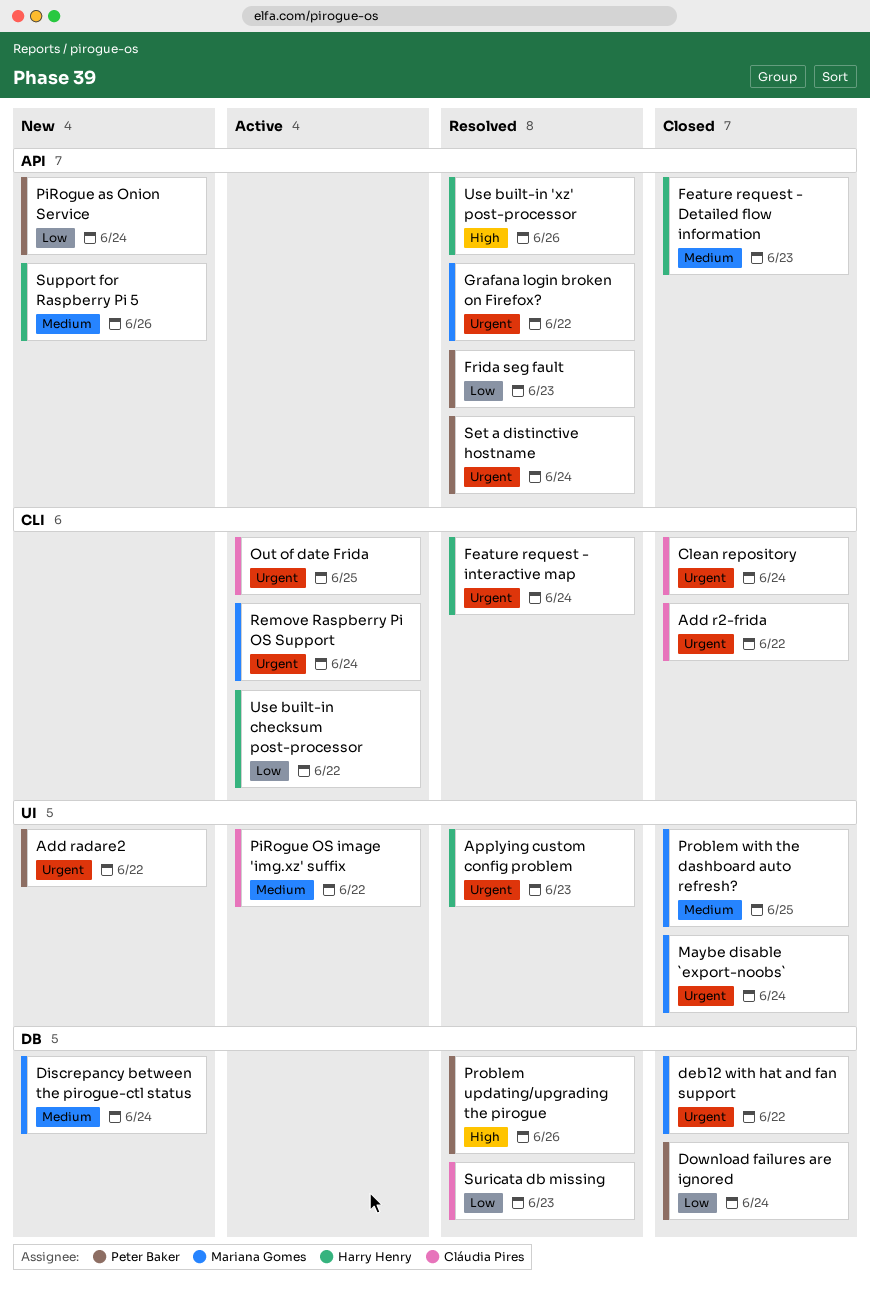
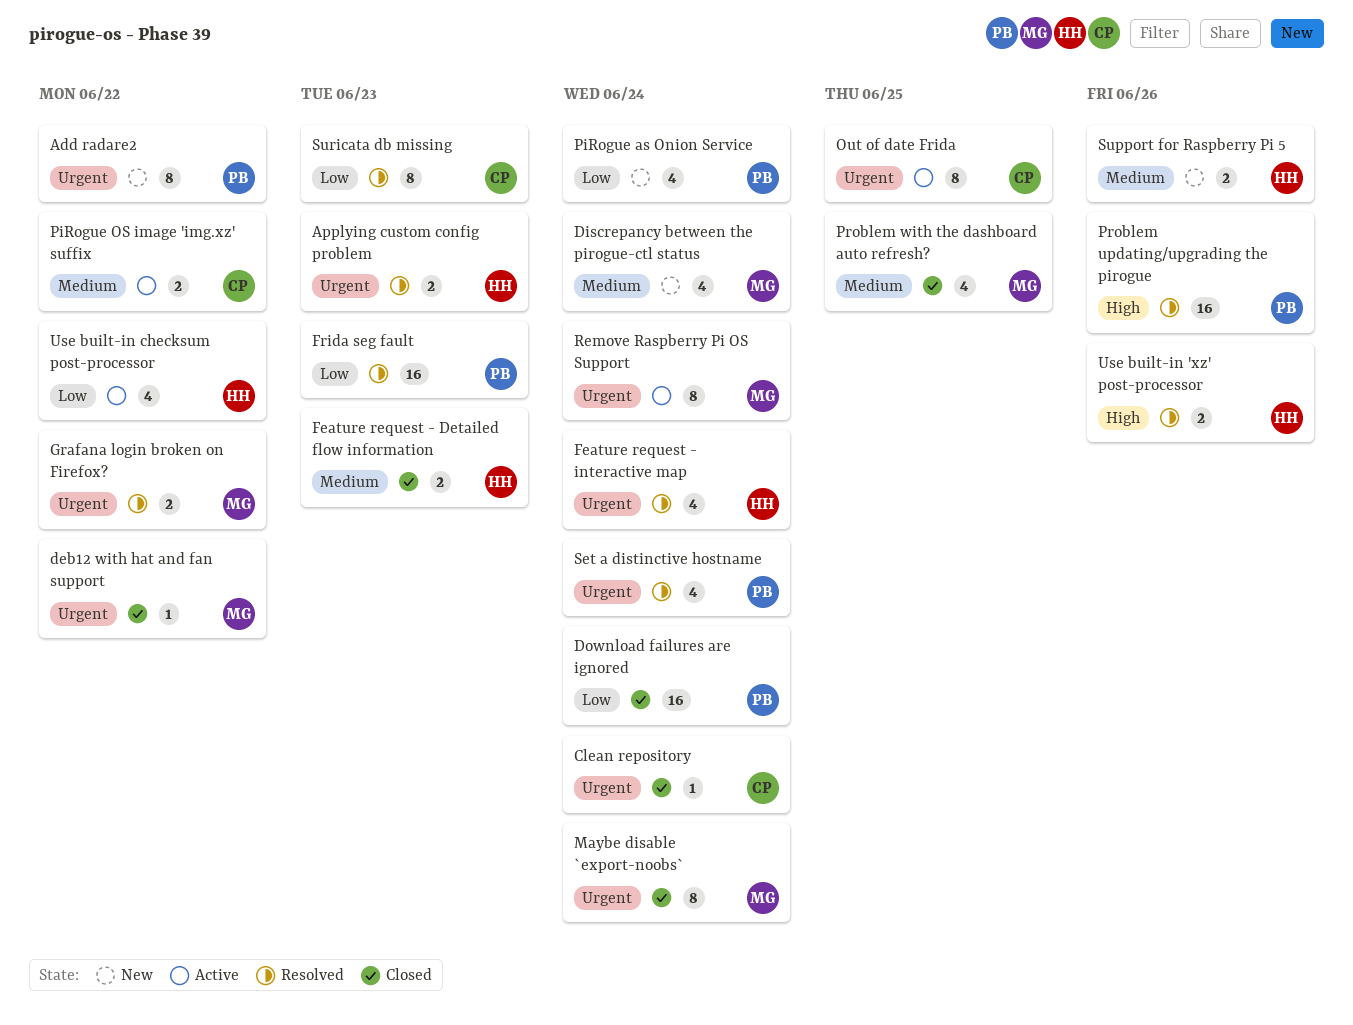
Add r2-frida: present -> none

